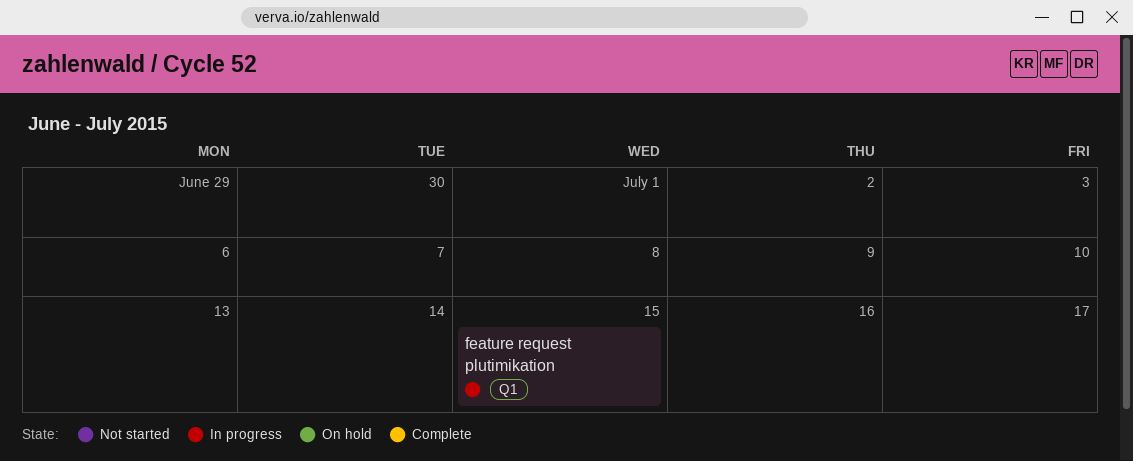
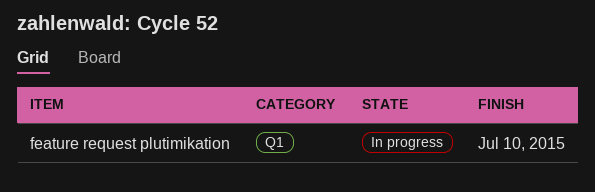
feature request plutimikation, due: Jul 15 -> Jul 10

